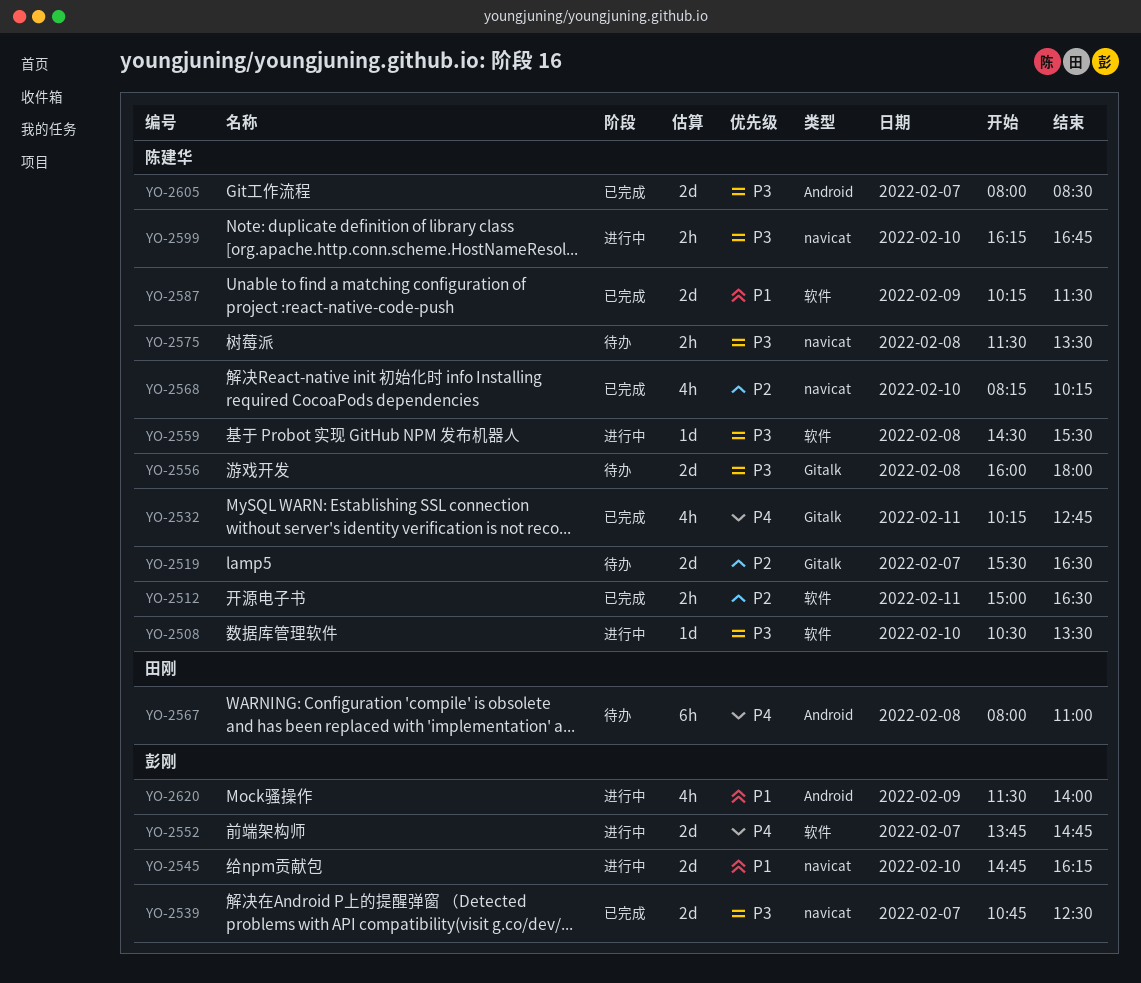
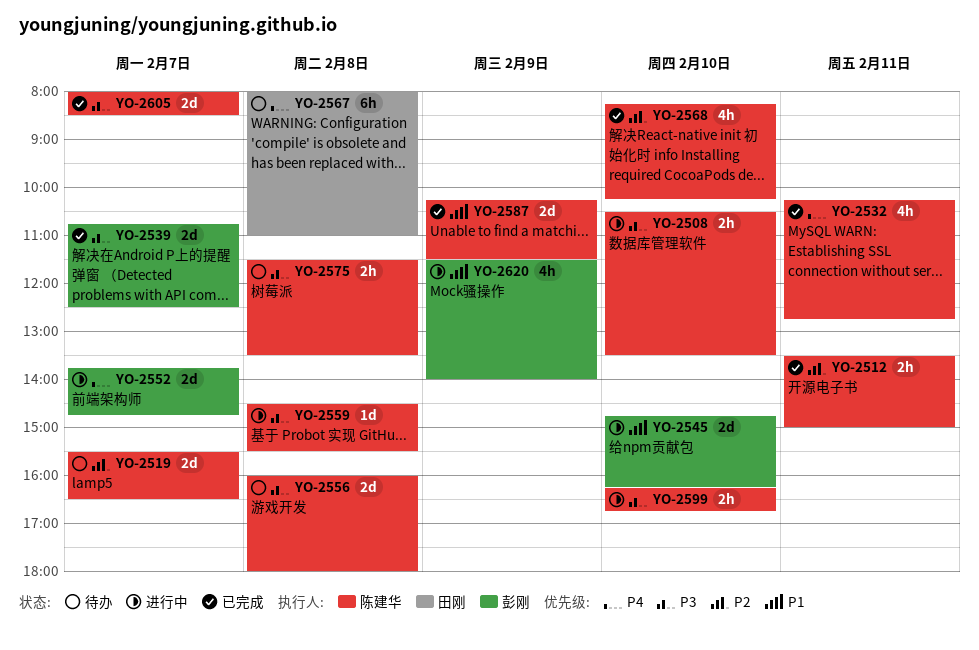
YO-2508, estimate: 1d -> 2h
YO-2512, begins: 15:00 -> 13:30
YO-2512, ends: 16:30 -> 15:00

